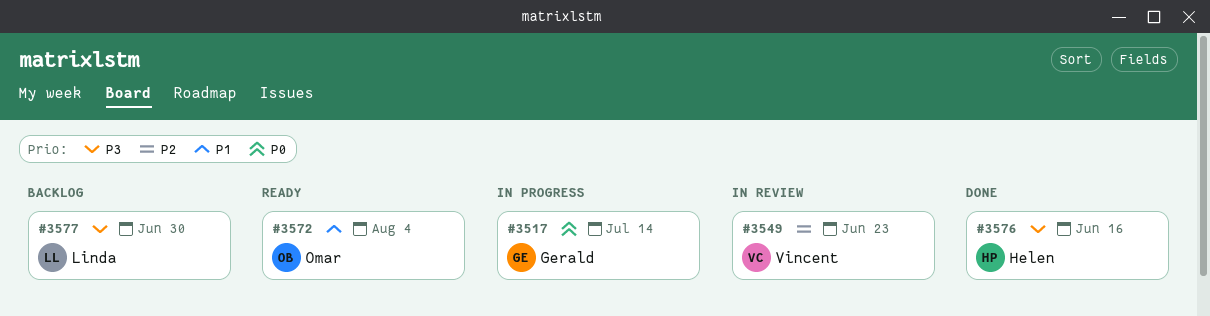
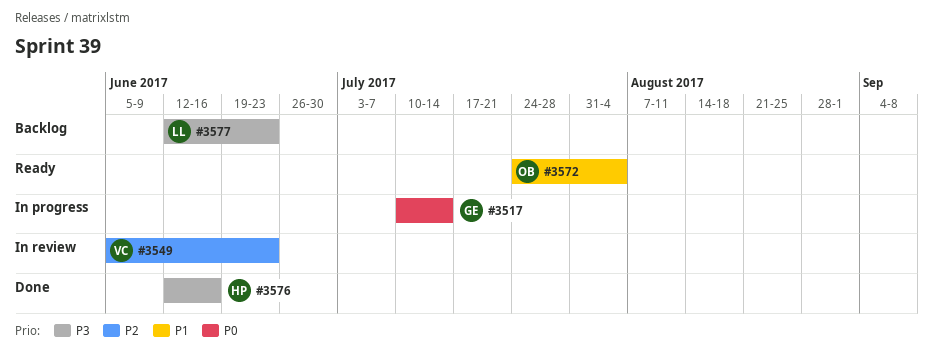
#3577, due: Jun 30 -> Jun 23

